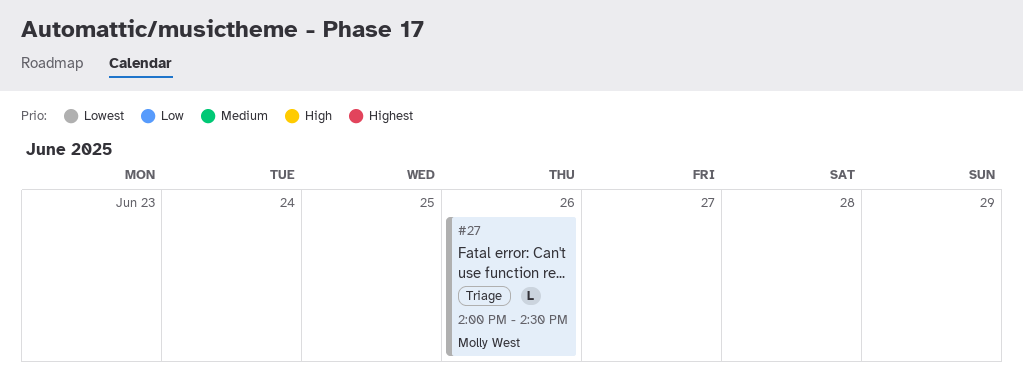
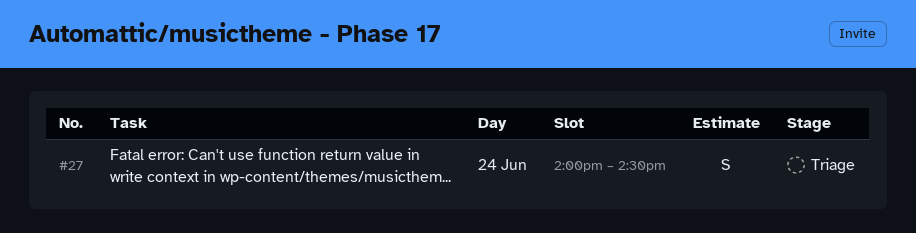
#27, estimate: L -> S
#27, day: Jun 26 -> Jun 24

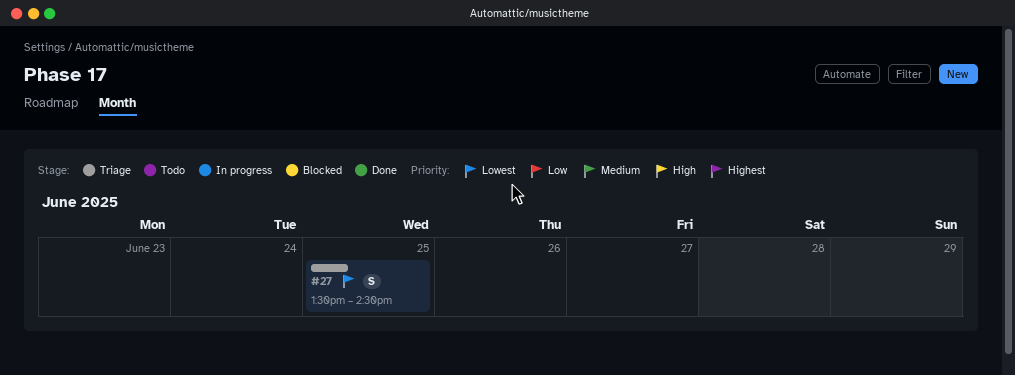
#27, day: Jun 24 -> Jun 25
#27, begins: 14:00 -> 13:30

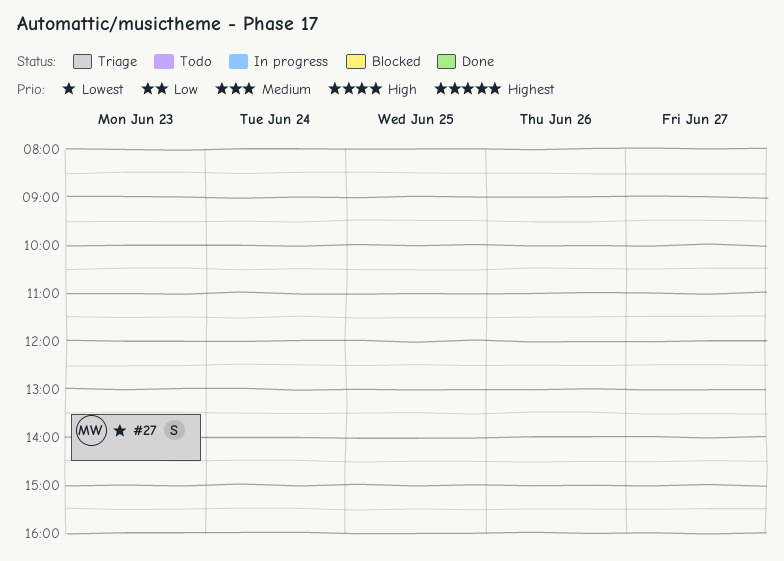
#27, day: Jun 25 -> Jun 23

